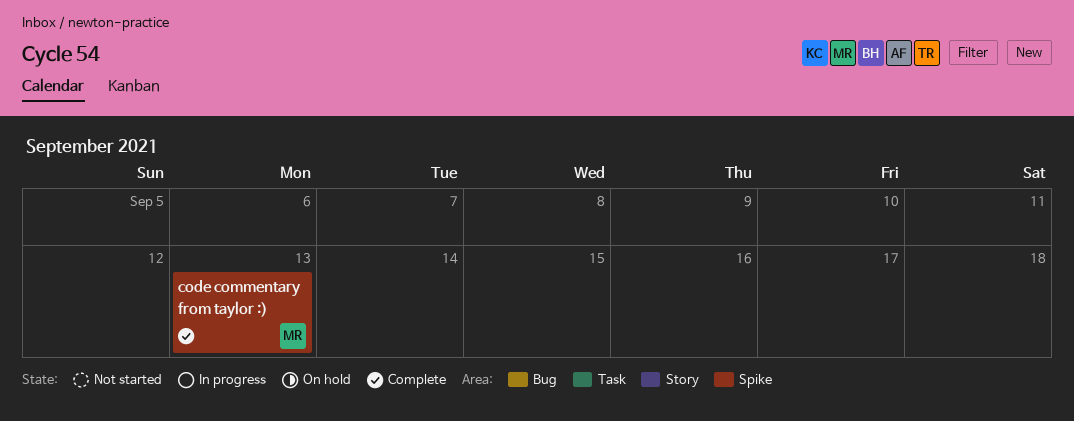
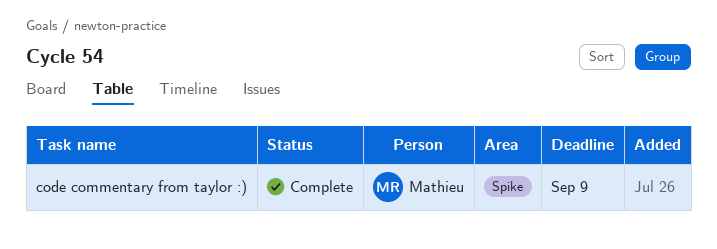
code commentary from taylor :), due: Sep 13 -> Sep 9

